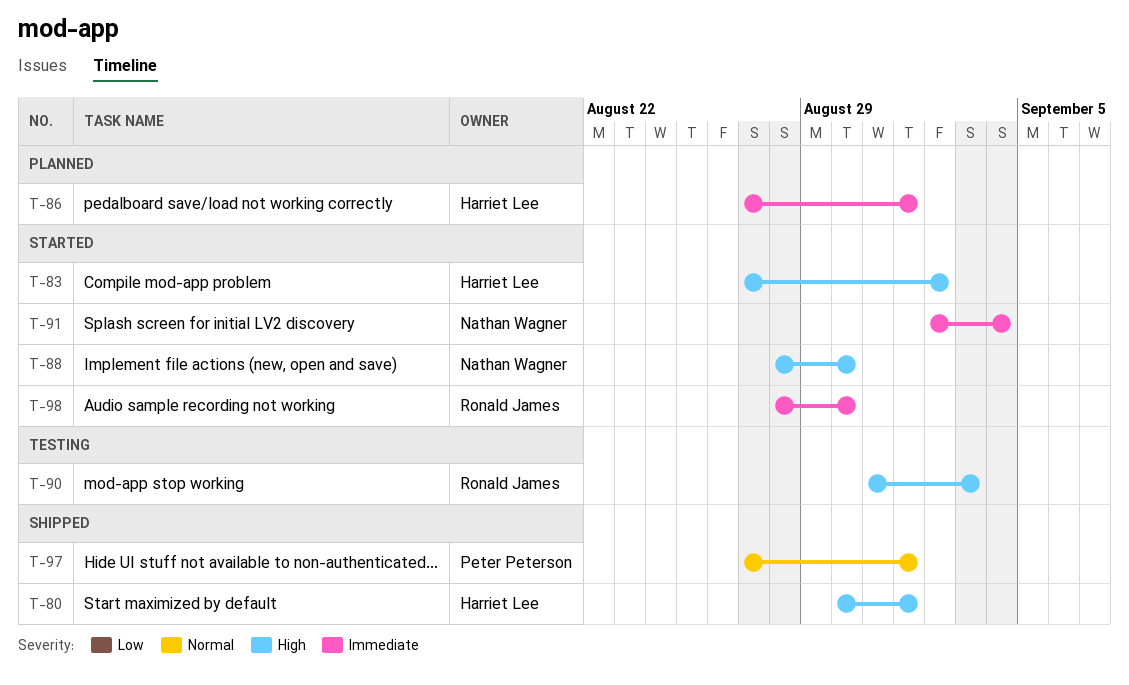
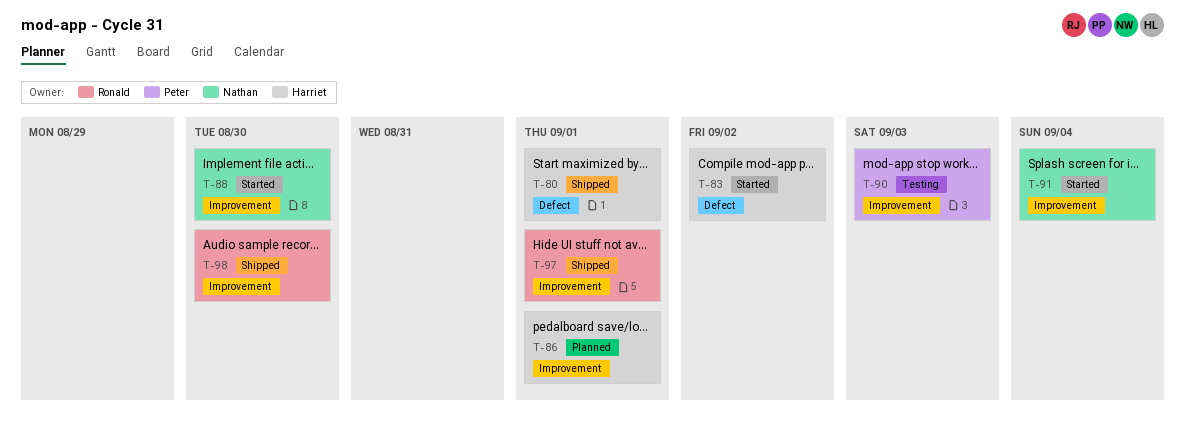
T-90, owner: Ronald James -> Peter Peterson
T-97, owner: Peter Peterson -> Ronald James
T-98, status: Started -> Shipped

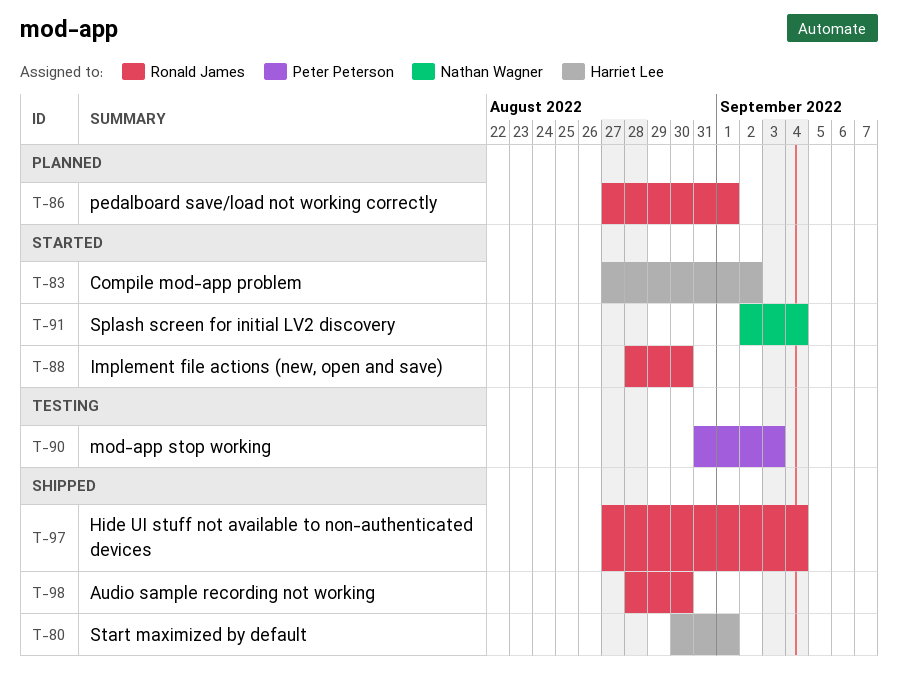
T-86, owner: Harriet Lee -> Ronald James
T-88, owner: Nathan Wagner -> Ronald James
T-97, due: Sep 1 -> Sep 4

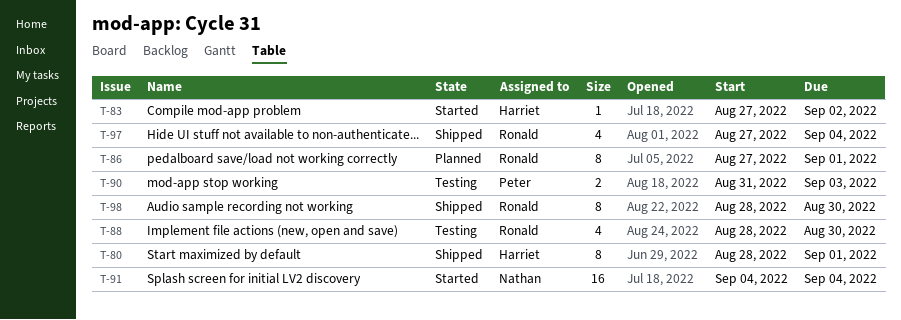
T-80, start: Aug 30 -> Aug 28
T-88, status: Started -> Testing
T-91, start: Sep 2 -> Sep 4

